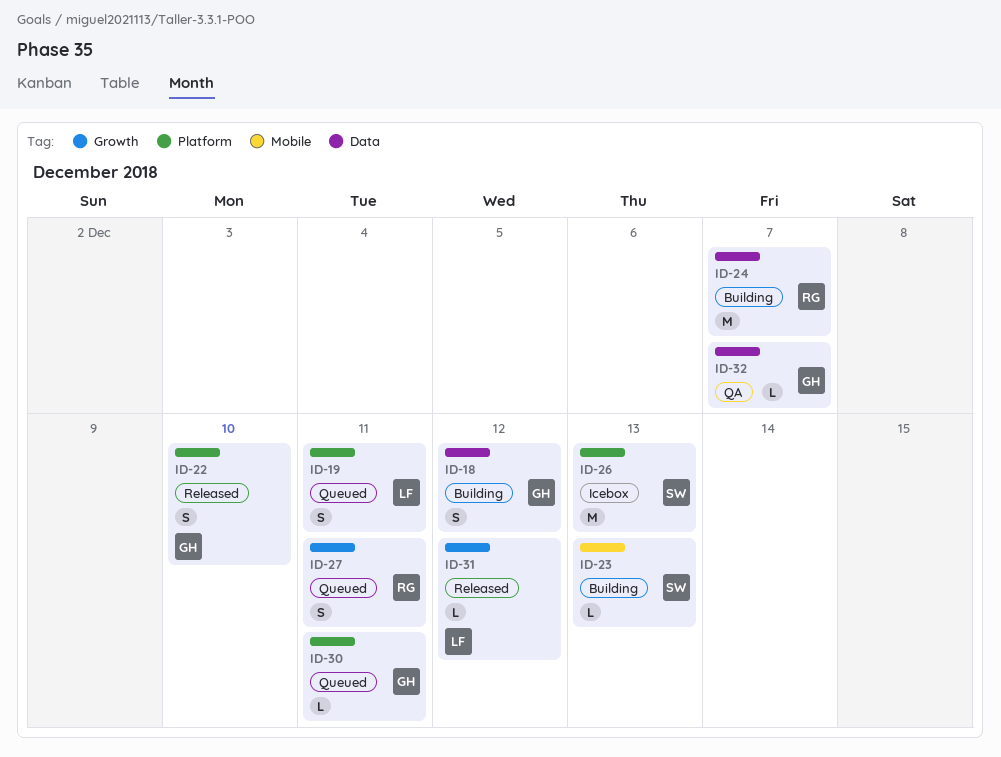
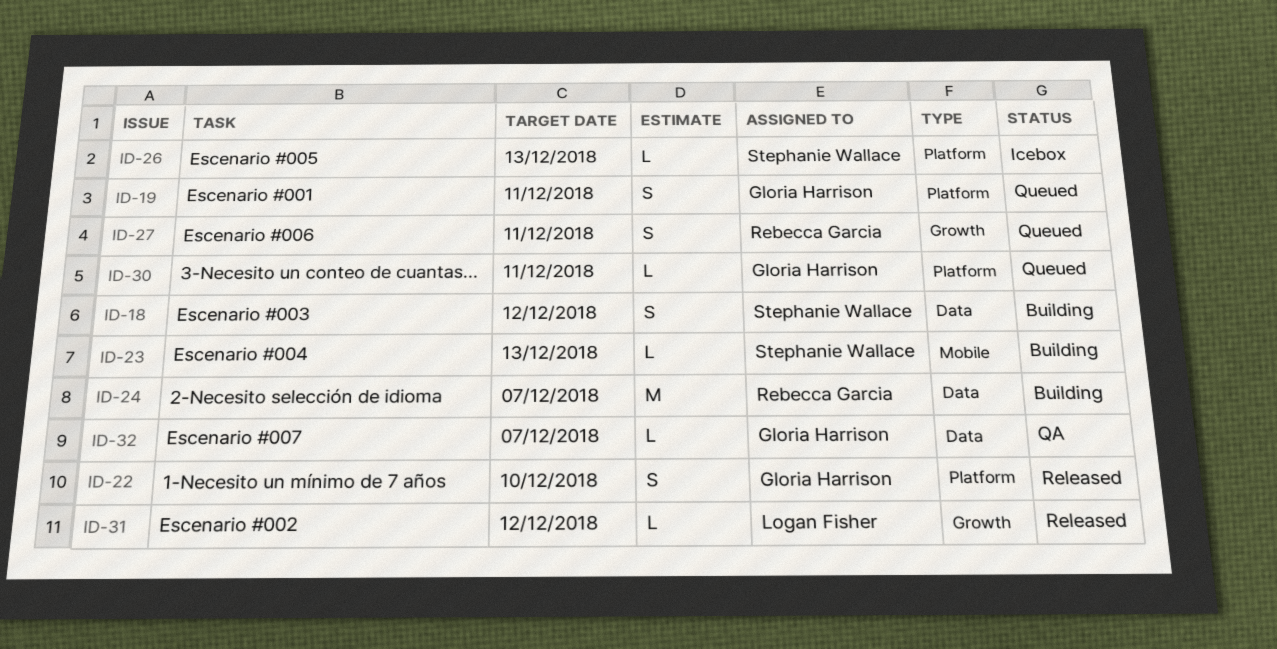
ID-18, owner: Gloria Harrison -> Stephanie Wallace
ID-19, owner: Logan Fisher -> Gloria Harrison
ID-26, estimate: M -> L

